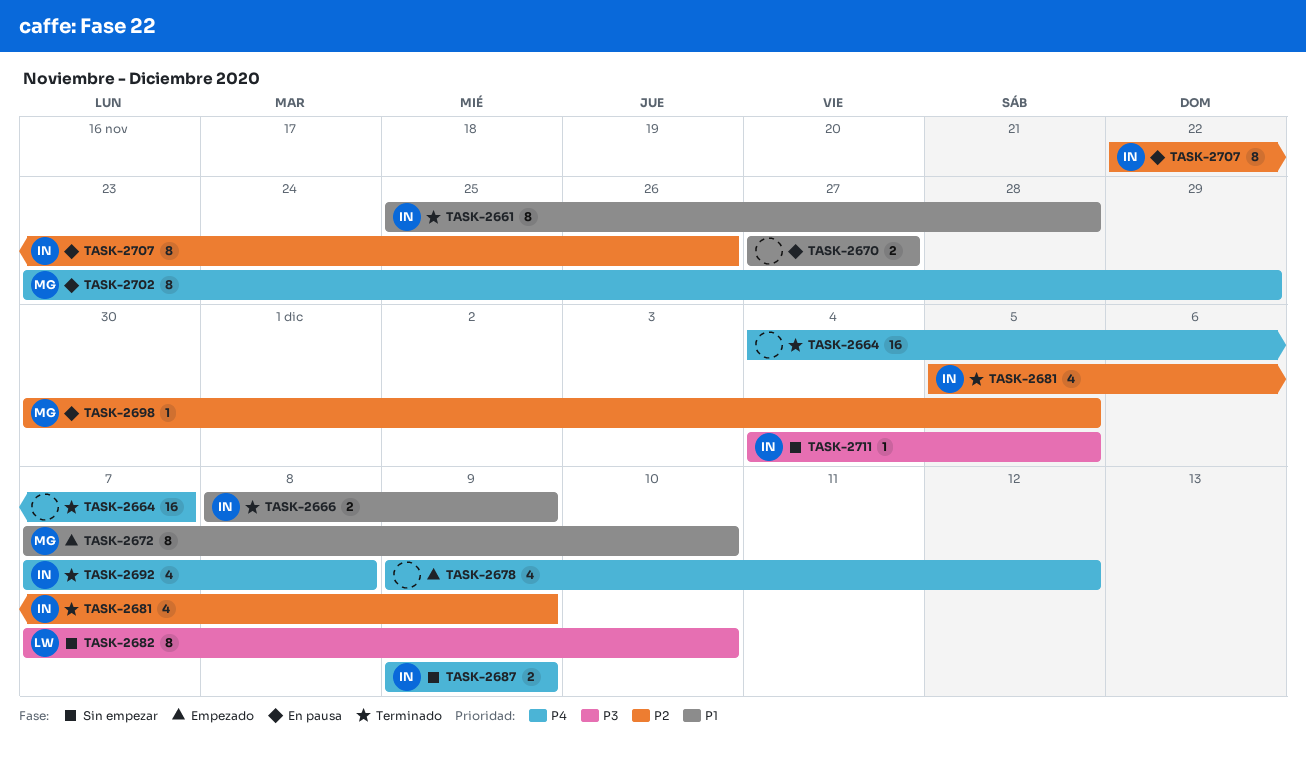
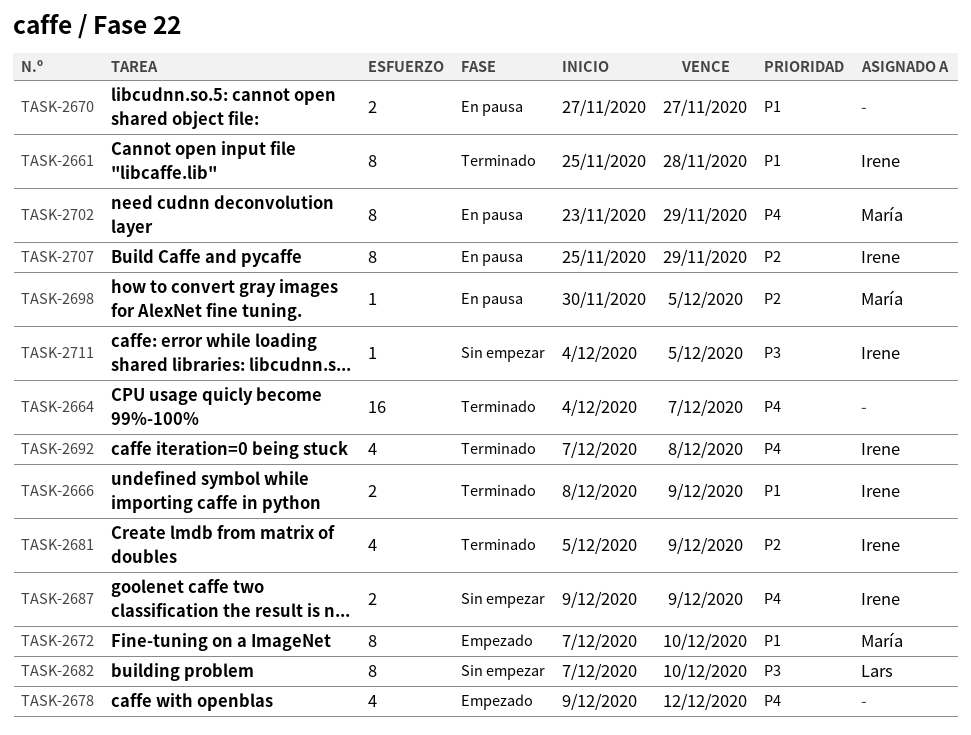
TASK-2707, start: Nov 22 -> Nov 25
TASK-2707, due: Nov 26 -> Nov 29

